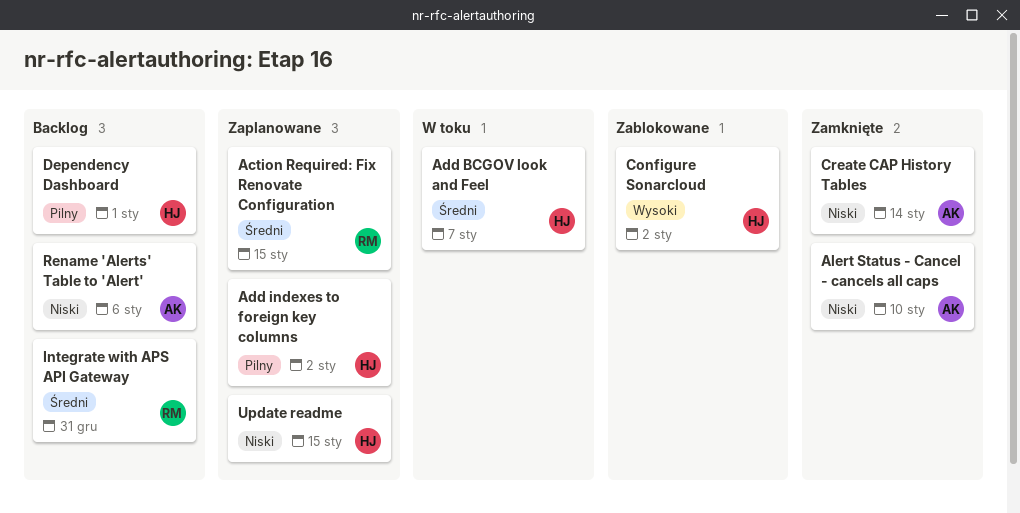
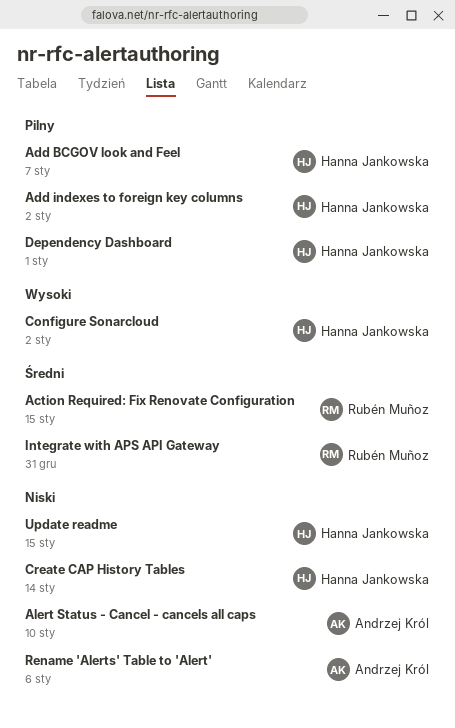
Add BCGOV look and Feel, priority: Średni -> Pilny
Create CAP History Tables, owner: Andrzej Król -> Hanna Jankowska

